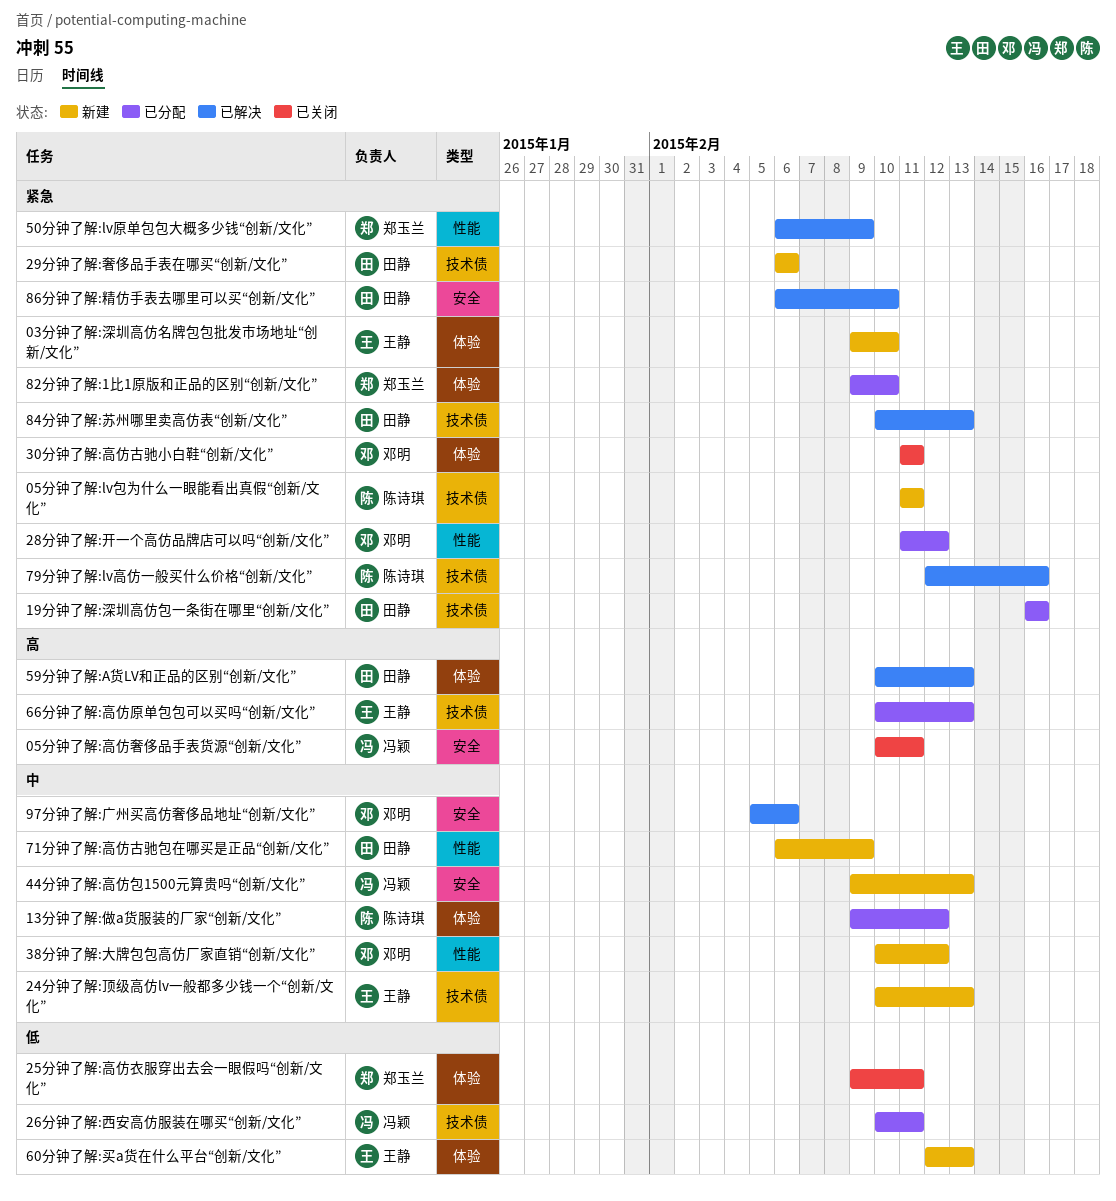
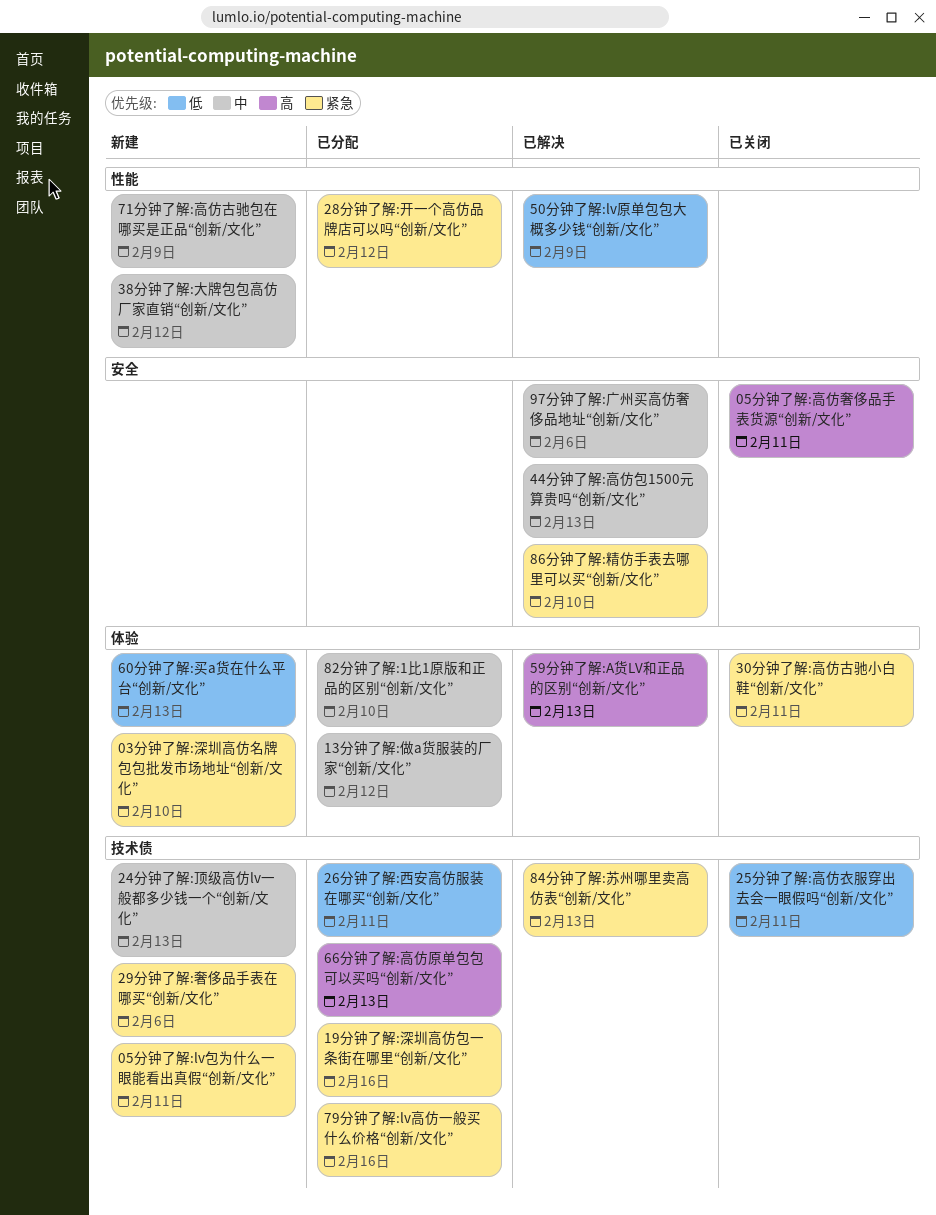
25分钟了解:高仿衣服穿出去会一眼假吗“创新/文化”, label: 体验 -> 技术债
44分钟了解:高仿包1500元算贵吗“创新/文化”, status: 新建 -> 已解决
50分钟了解:lv原单包包大概多少钱“创新/文化”, priority: 紧急 -> 低
79分钟了解:lv高仿一般买什么价格“创新/文化”, status: 已解决 -> 已分配
82分钟了解:1比1原版和正品的区别“创新/文化”, priority: 紧急 -> 中

